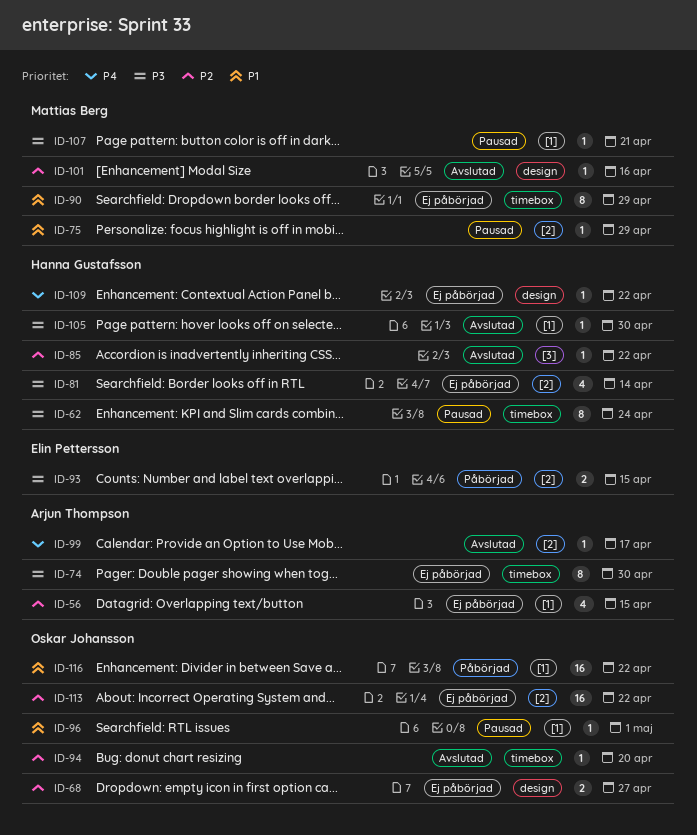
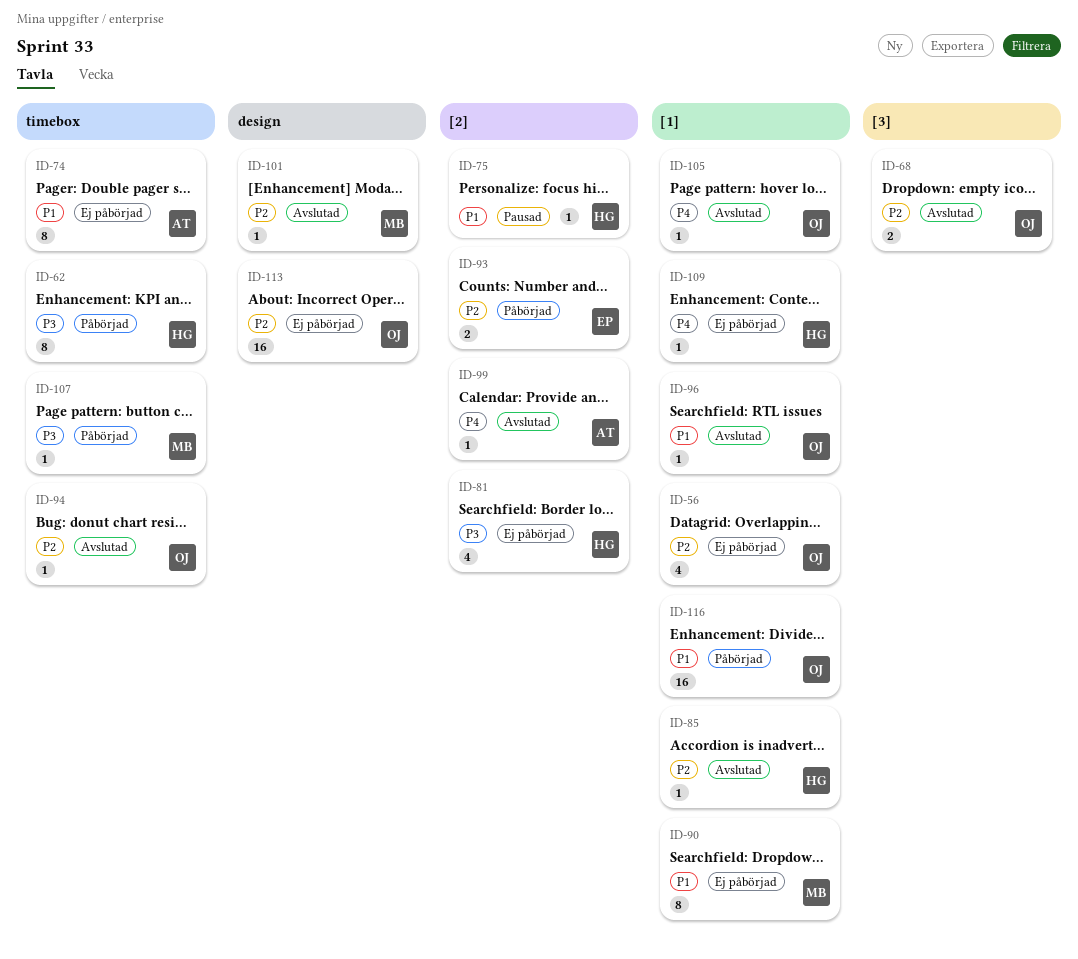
ID-56, owner: Arjun Thompson -> Oskar Johansson
ID-62, status: Pausad -> Påbörjad
ID-68, status: Ej påbörjad -> Avslutad
ID-68, label: design -> [3]
ID-74, priority: P3 -> P1
ID-75, owner: Mattias Berg -> Hanna Gustafsson
ID-85, label: [3] -> [1]
ID-90, label: timebox -> [1]
ID-93, priority: P3 -> P2
ID-96, status: Pausad -> Avslutad
ID-105, owner: Hanna Gustafsson -> Oskar Johansson
ID-105, priority: P3 -> P4
ID-107, status: Pausad -> Påbörjad
ID-107, label: [1] -> timebox
ID-109, label: design -> [1]
ID-113, label: [2] -> design

